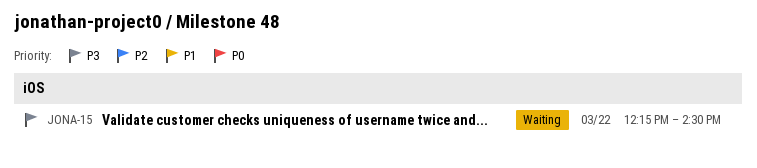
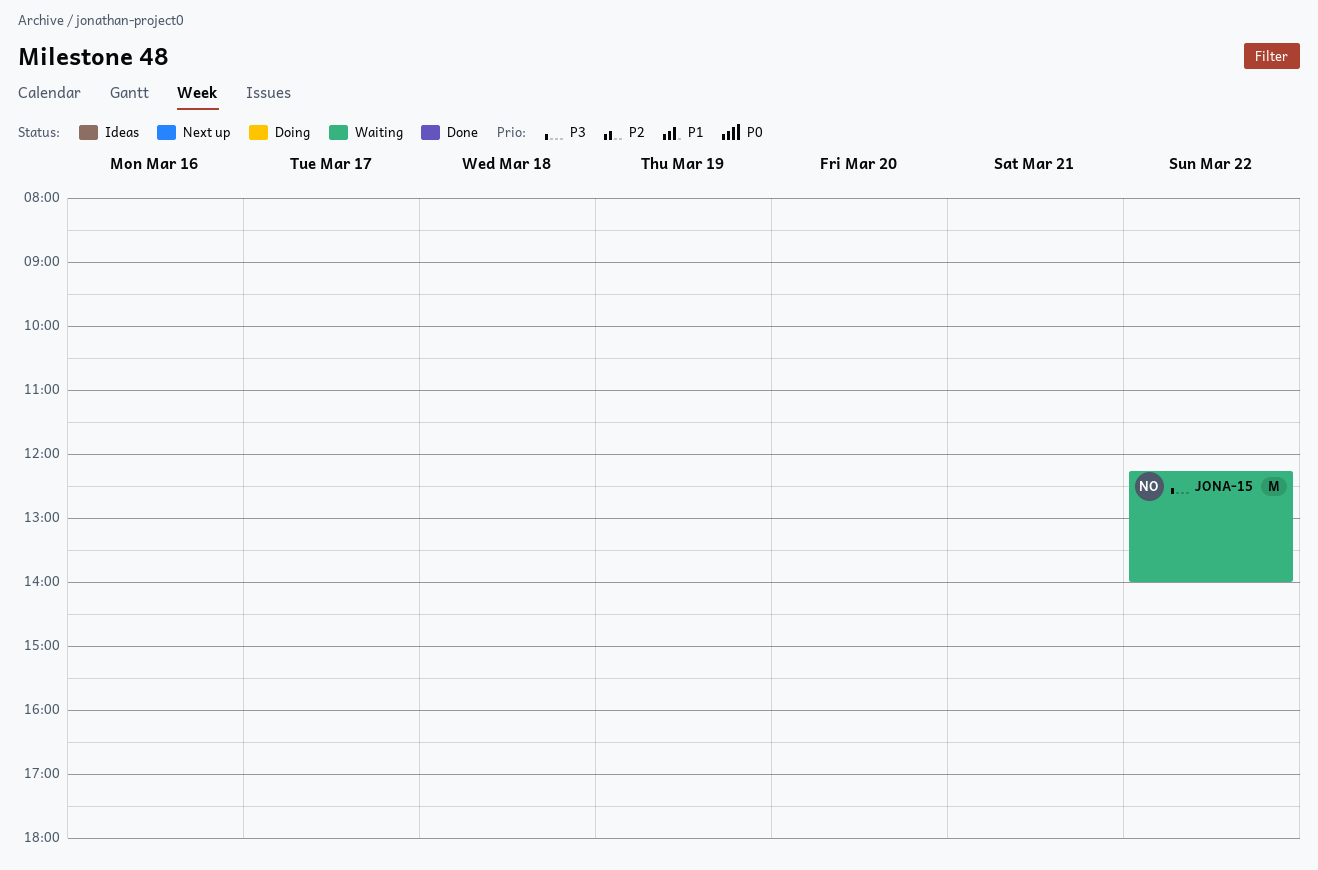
JONA-15, ends: 14:30 -> 14:00

